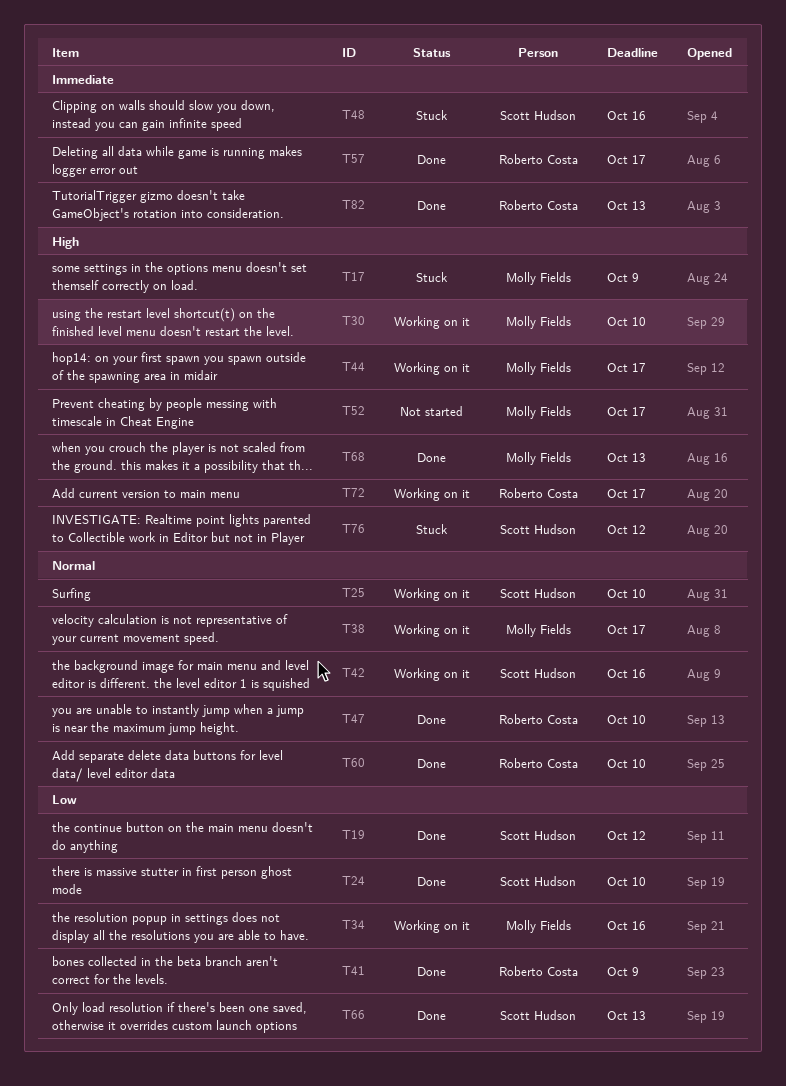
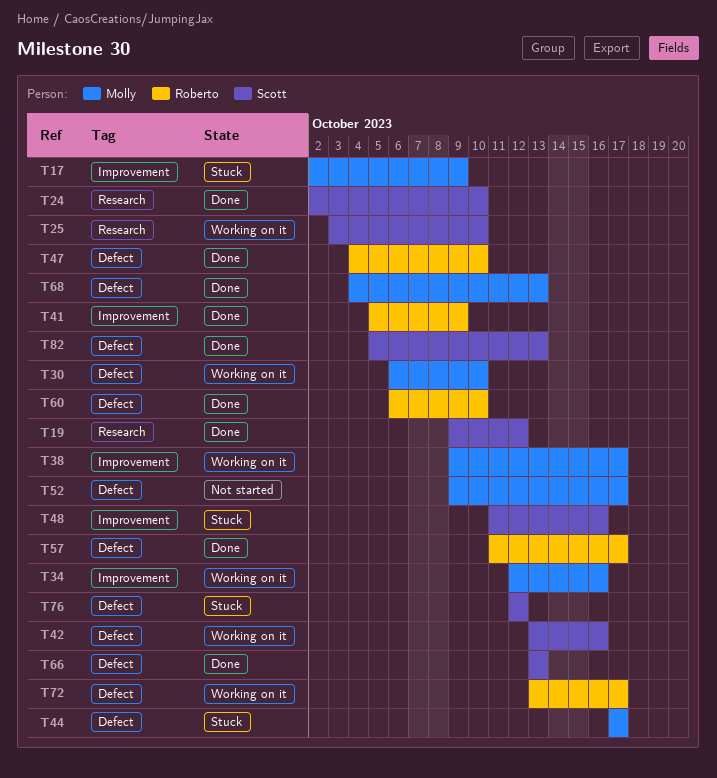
T44, status: Working on it -> Stuck
T82, owner: Roberto Costa -> Scott Hudson

